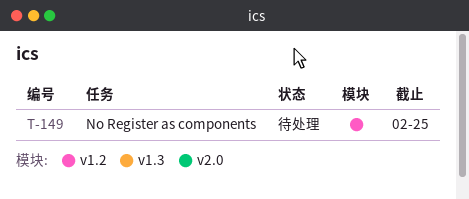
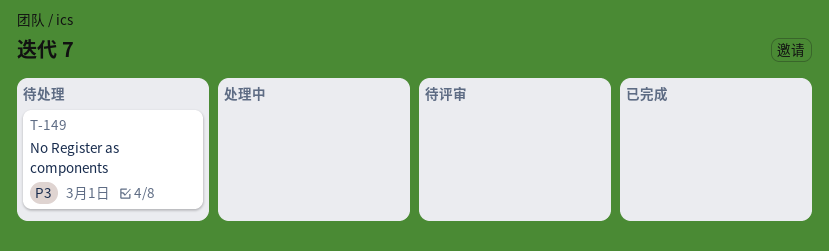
T-149, due: Feb 25 -> Mar 1

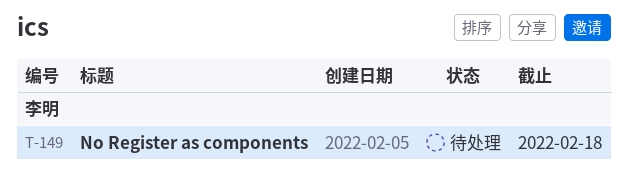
T-149, due: Mar 1 -> Feb 18

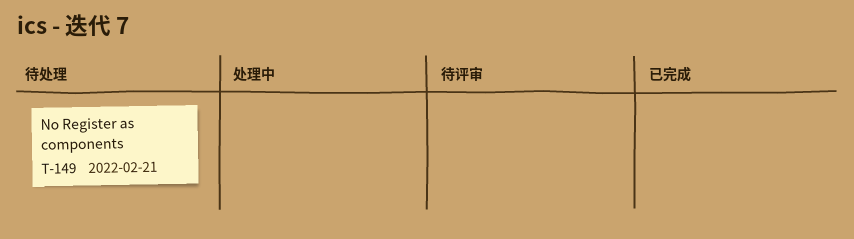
T-149, due: Feb 18 -> Feb 21

